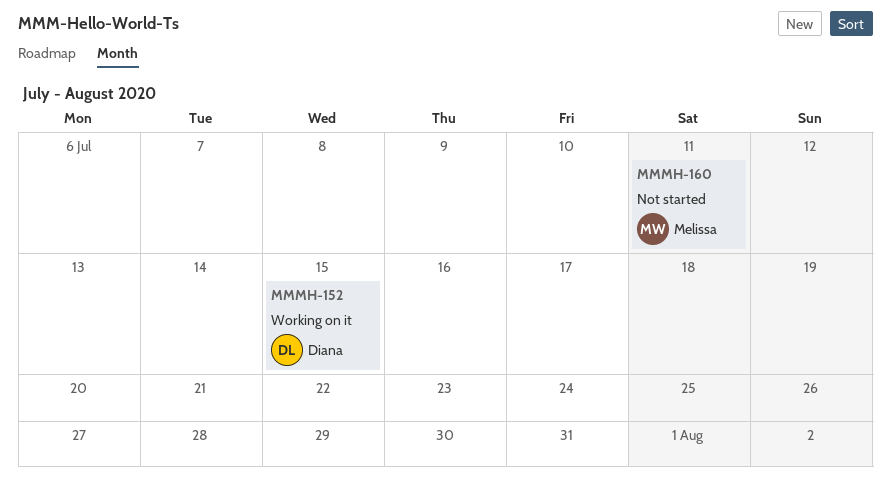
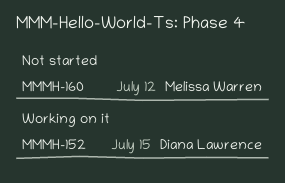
MMMH-160, due: Jul 11 -> Jul 12

